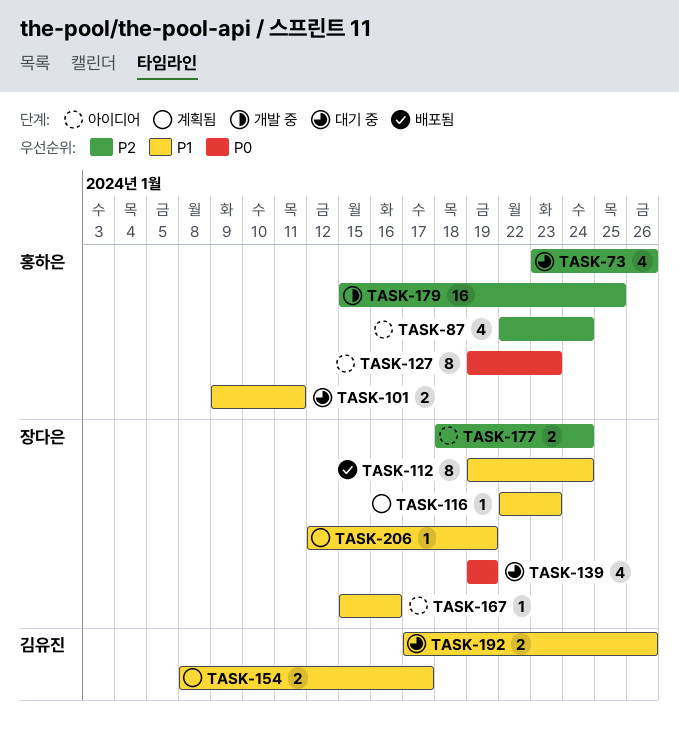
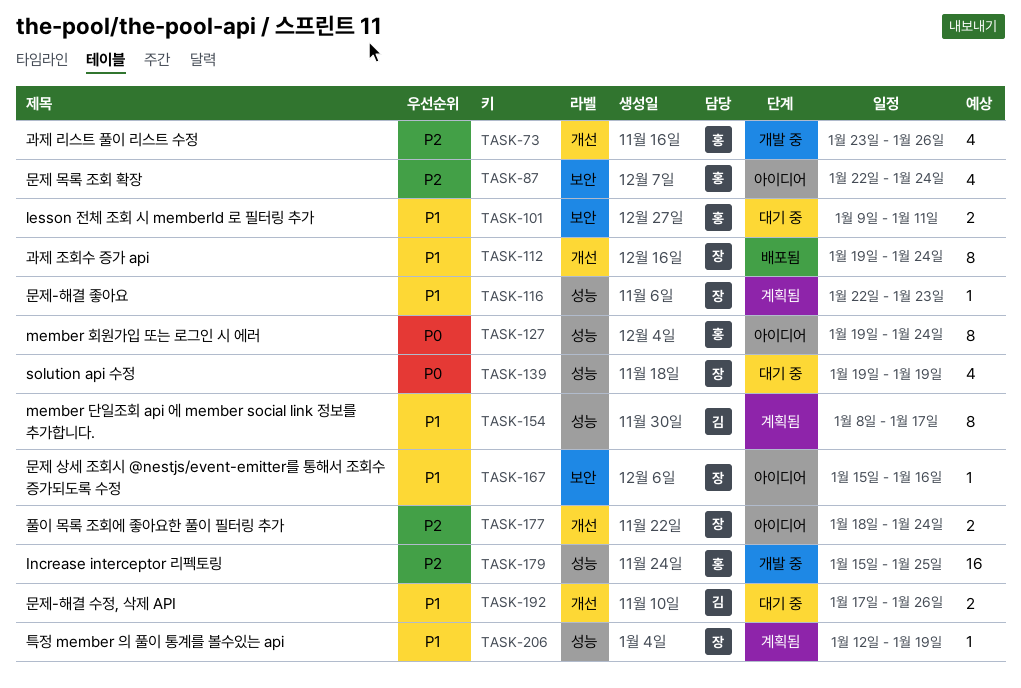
TASK-73, status: 대기 중 -> 개발 중
TASK-127, due: Jan 23 -> Jan 24
TASK-154, estimate: 2 -> 8

